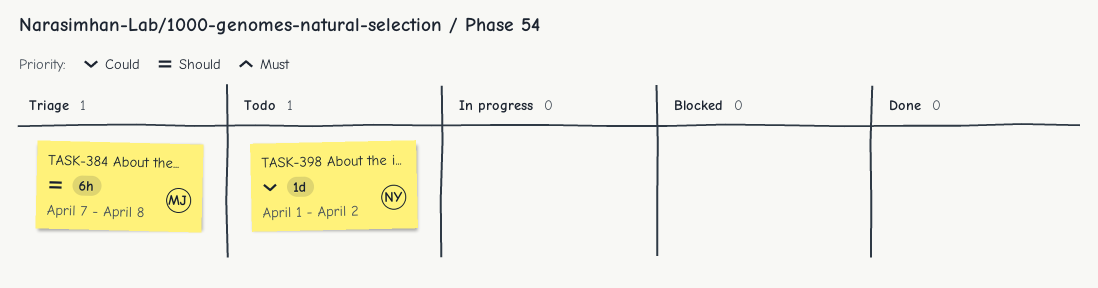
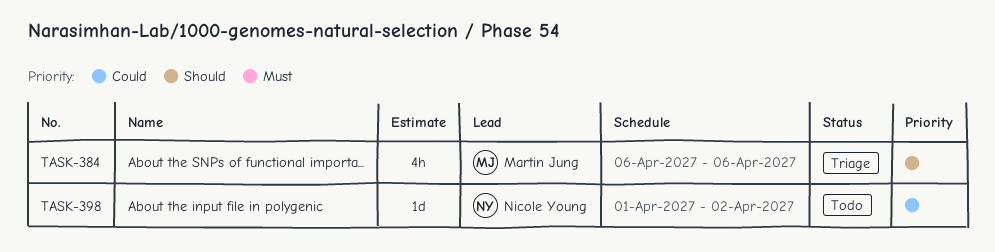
TASK-384, estimate: 6h -> 4h
TASK-384, start: Apr 7 -> Apr 6
TASK-384, due: Apr 8 -> Apr 6

